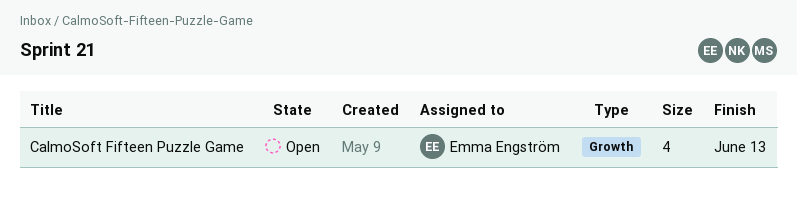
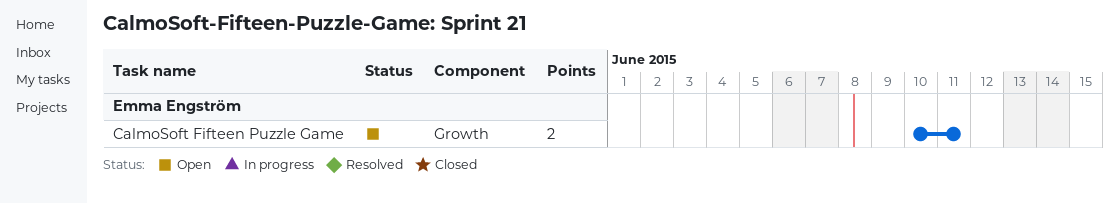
CalmoSoft Fifteen Puzzle Game, estimate: 4 -> 2
CalmoSoft Fifteen Puzzle Game, due: Jun 13 -> Jun 11

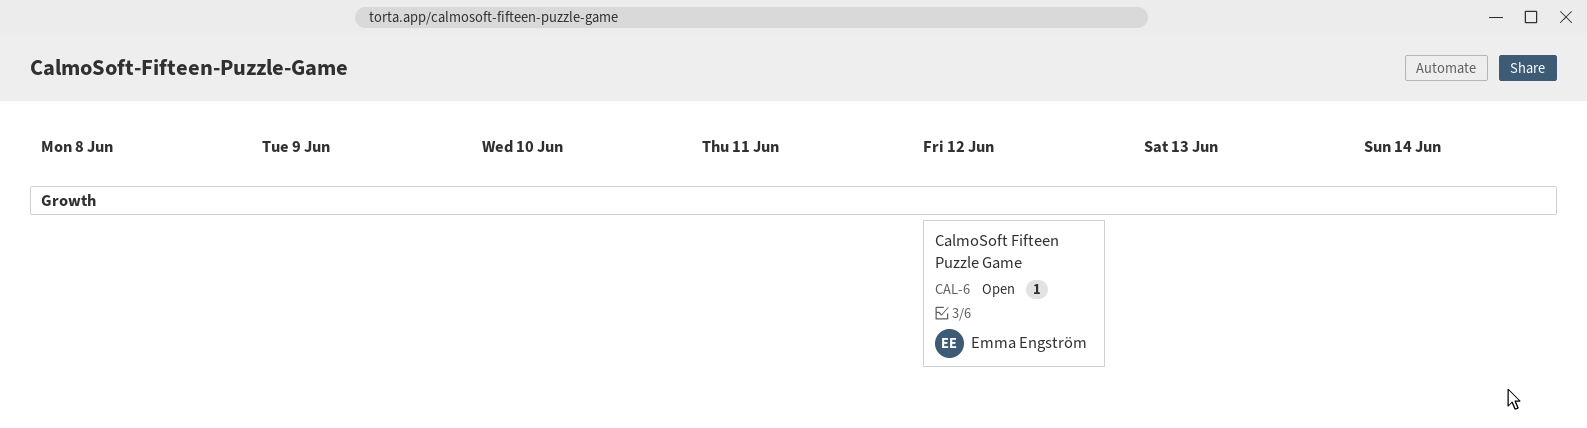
CalmoSoft Fifteen Puzzle Game, estimate: 2 -> 1
CalmoSoft Fifteen Puzzle Game, due: Jun 11 -> Jun 12

